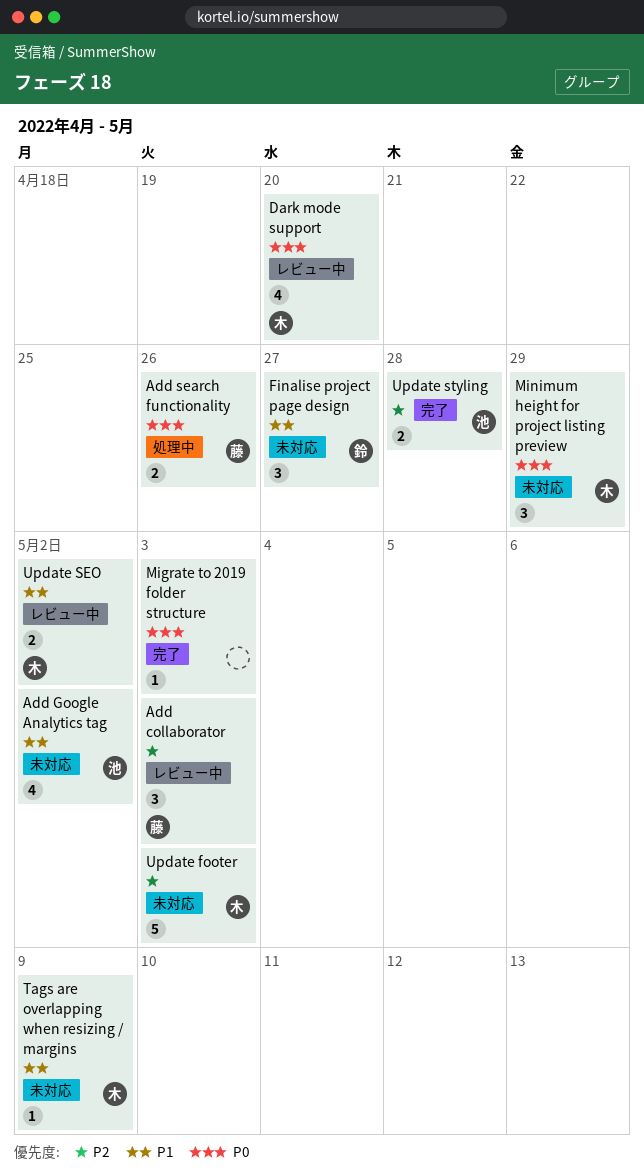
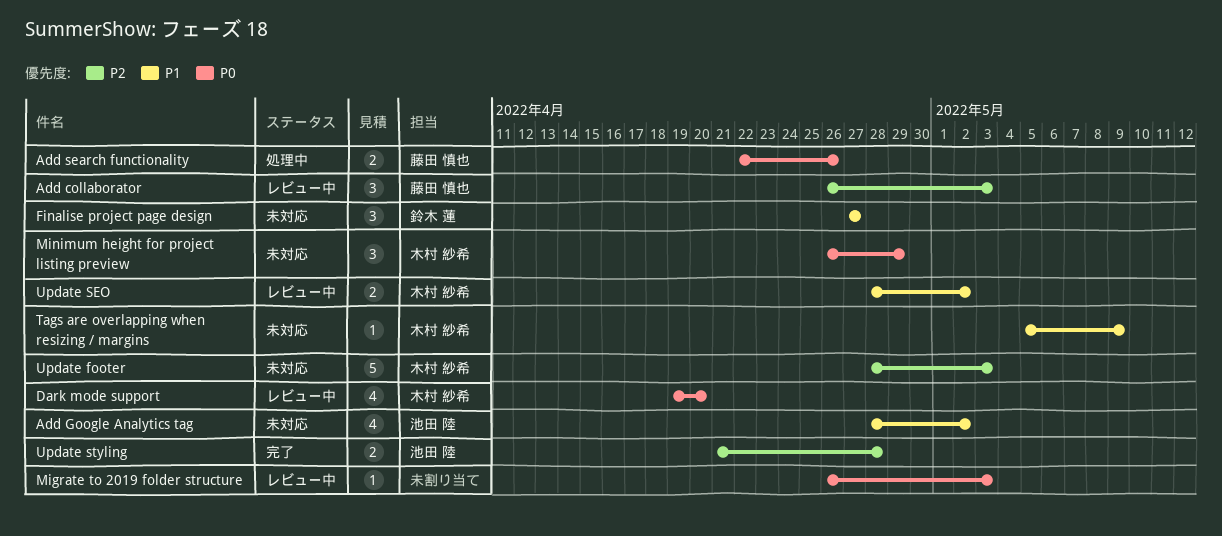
Migrate to 2019 folder structure, status: 完了 -> レビュー中

